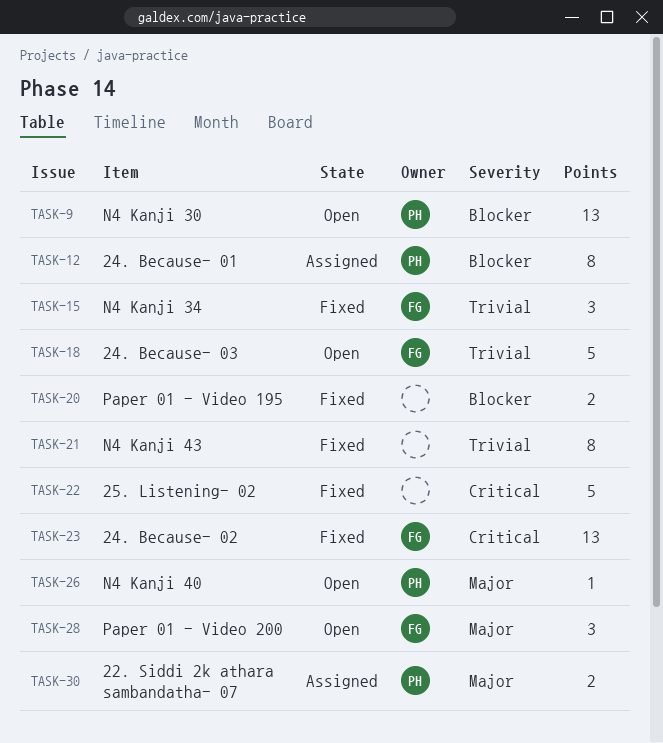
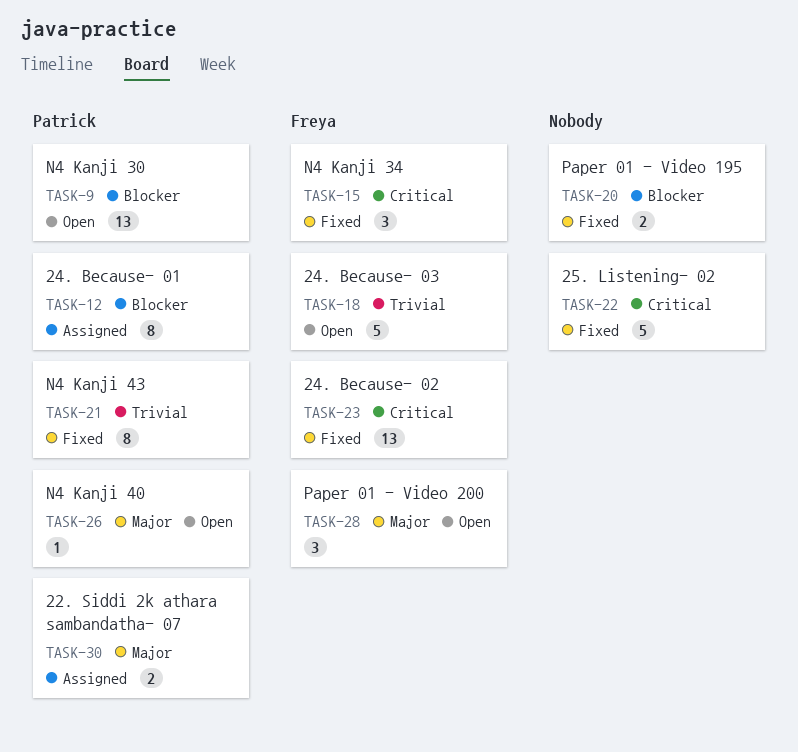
TASK-15, priority: Trivial -> Critical
TASK-21, owner: none -> Patrick

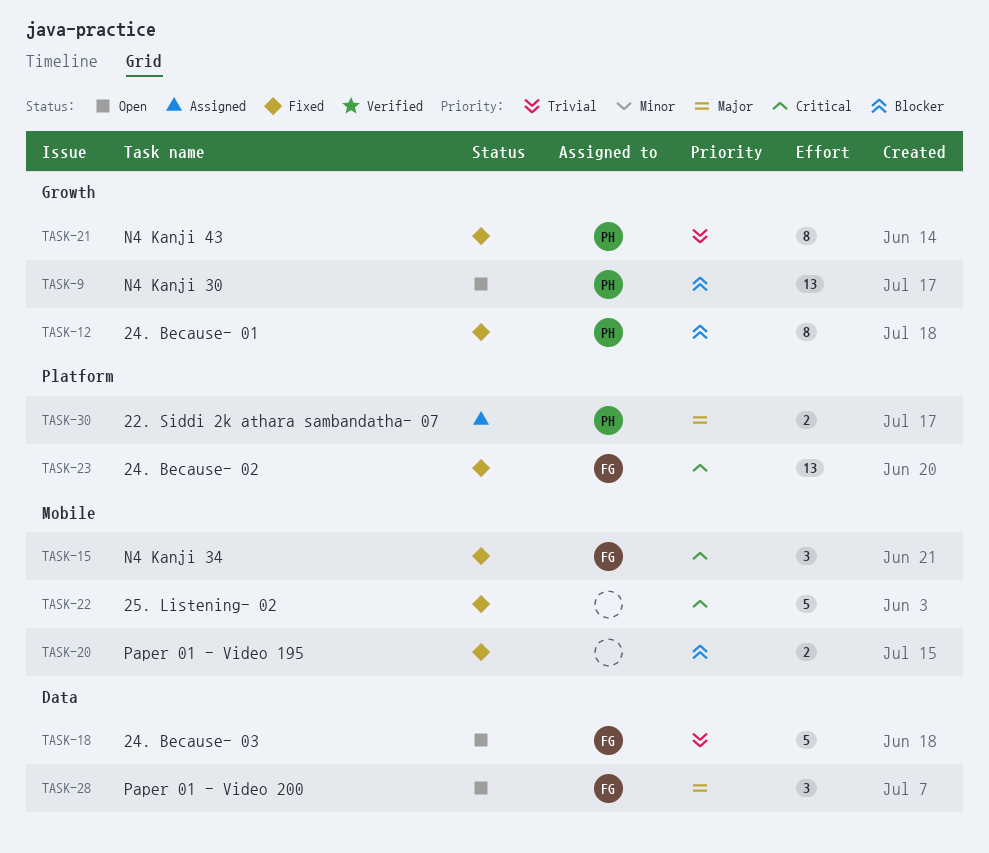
TASK-12, status: Assigned -> Fixed
TASK-26: present -> none

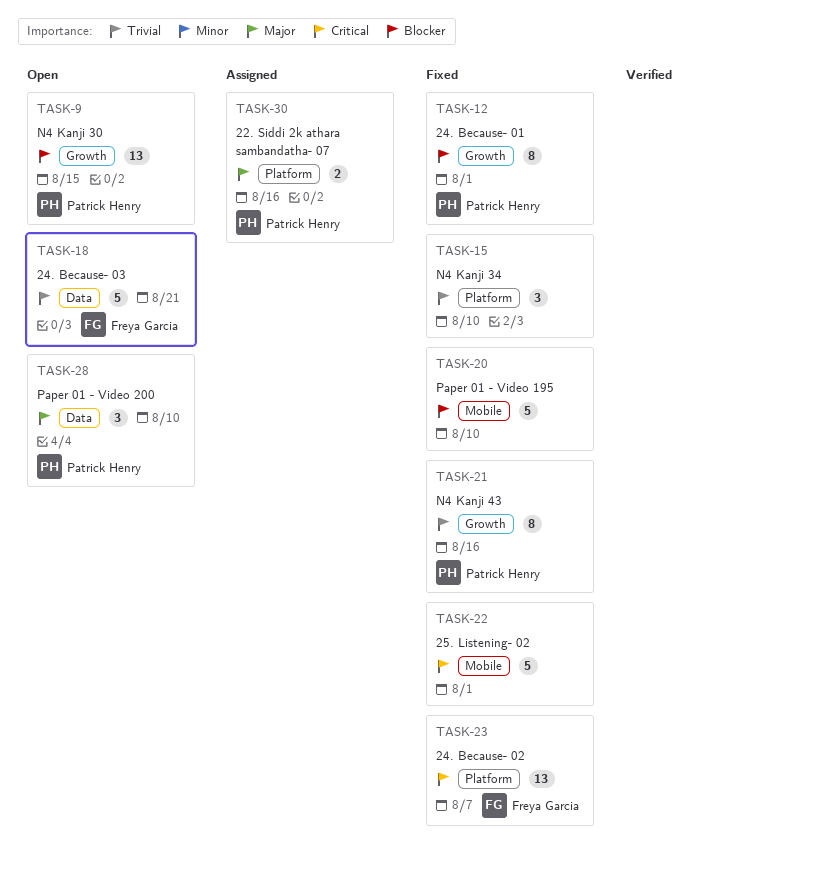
TASK-15, owner: Freya Garcia -> none
TASK-15, priority: Critical -> Trivial
TASK-15, label: Mobile -> Platform
TASK-20, estimate: 2 -> 5
TASK-28, owner: Freya Garcia -> Patrick Henry

